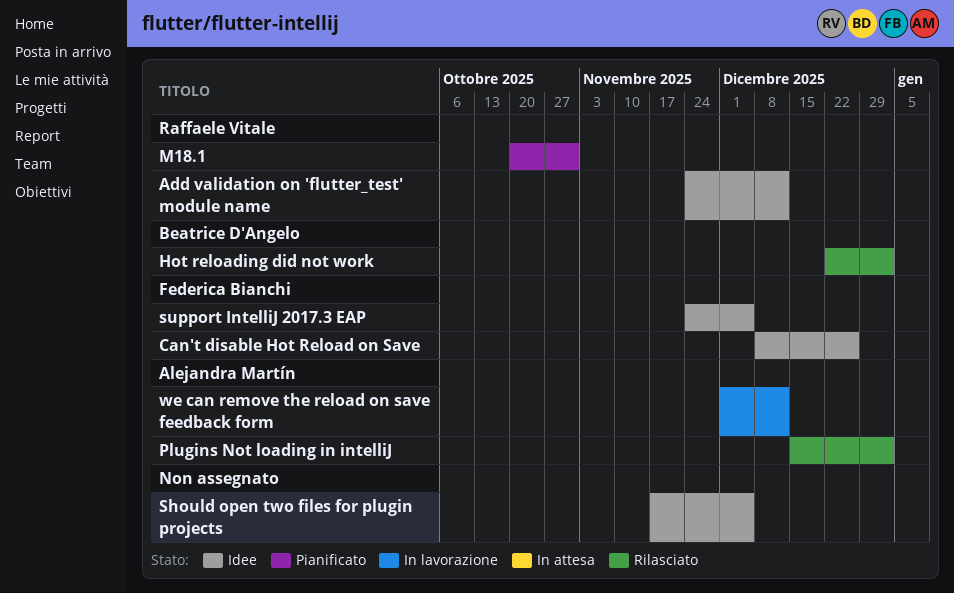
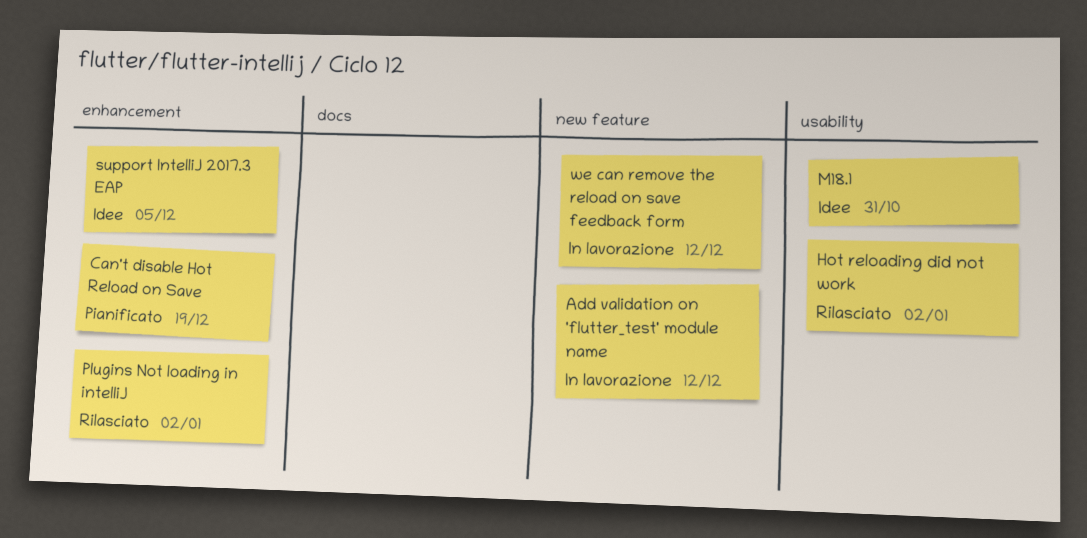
Add validation on 'flutter_test' module name, status: Idee -> In lavorazione
Can't disable Hot Reload on Save, status: Idee -> Pianificato
Can't disable Hot Reload on Save, due: Dec 26 -> Dec 19
M18.1, status: Pianificato -> Idee
Should open two files for plugin projects: present -> none

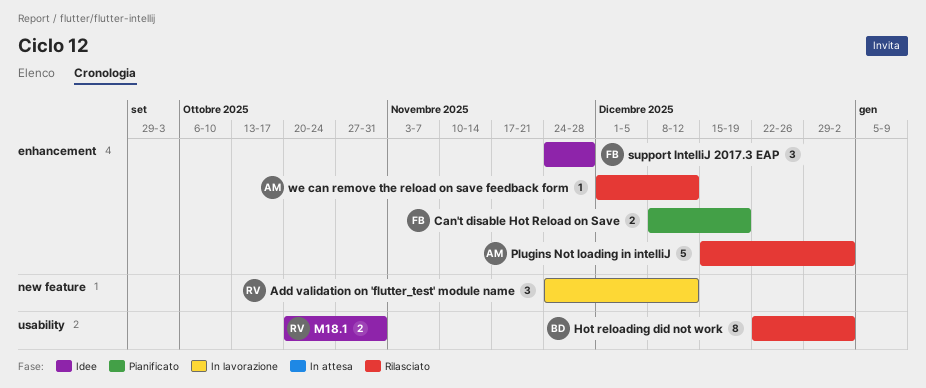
support IntelliJ 2017.3 EAP, due: Dec 5 -> Nov 28
we can remove the reload on save feedback form, status: In lavorazione -> Rilasciato
we can remove the reload on save feedback form, label: new feature -> enhancement

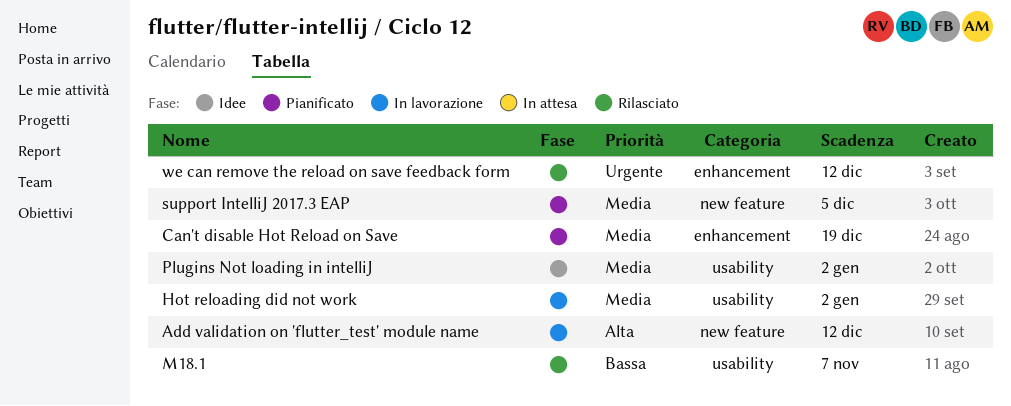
Hot reloading did not work, status: Rilasciato -> In lavorazione
M18.1, status: Idee -> Rilasciato
M18.1, due: Oct 31 -> Nov 7
Plugins Not loading in intelliJ, status: Rilasciato -> Idee
Plugins Not loading in intelliJ, label: enhancement -> usability
support IntelliJ 2017.3 EAP, status: Idee -> Pianificato
support IntelliJ 2017.3 EAP, label: enhancement -> new feature
support IntelliJ 2017.3 EAP, due: Nov 28 -> Dec 5

